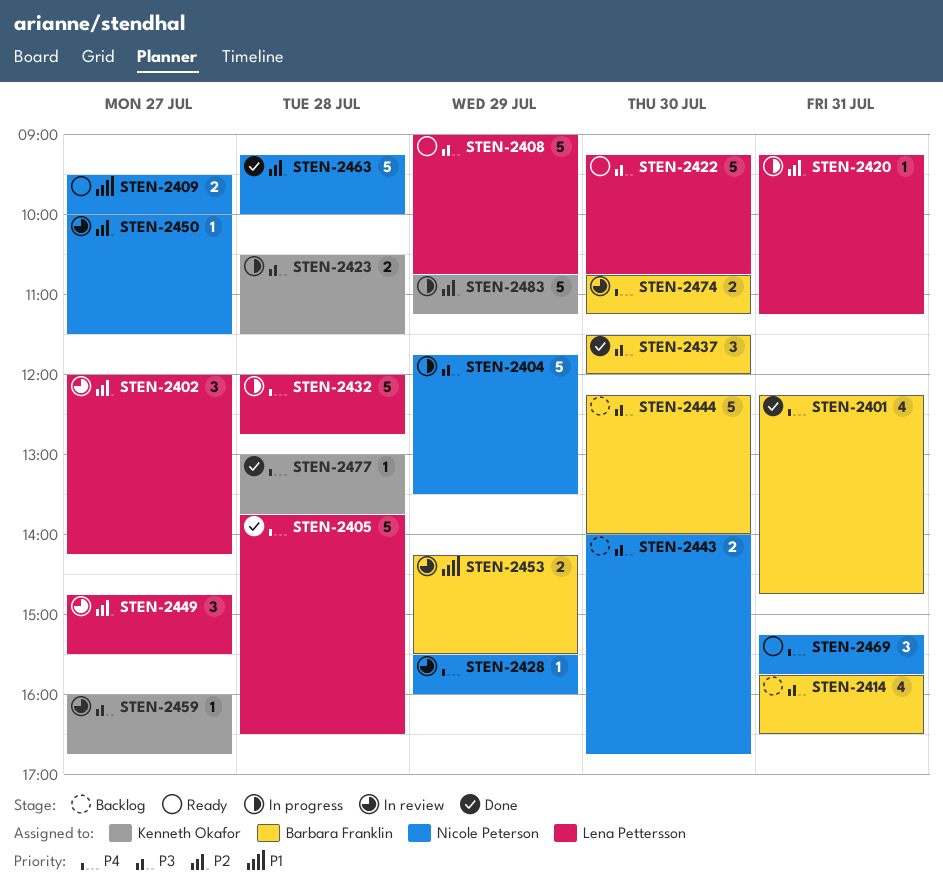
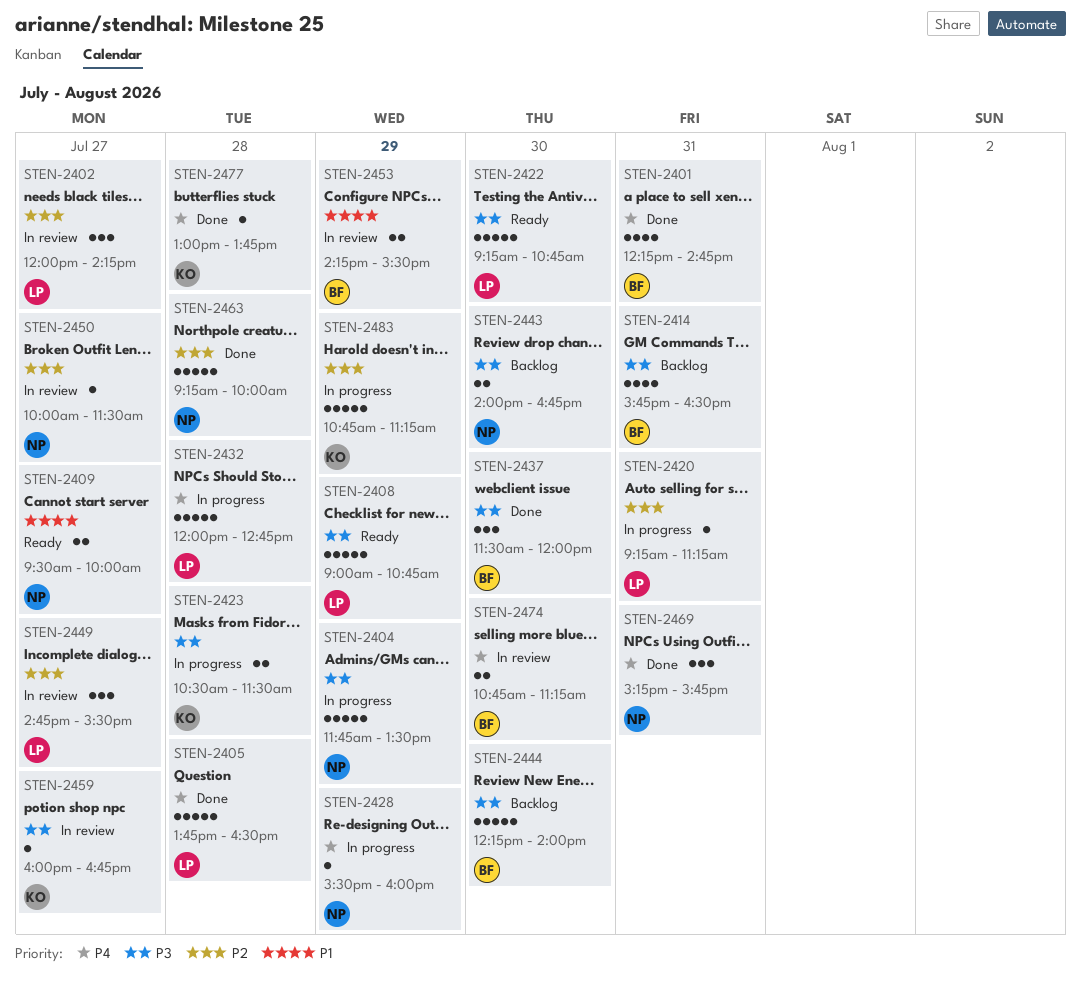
STEN-2428, status: In review -> In progress
STEN-2469, status: Ready -> Done

